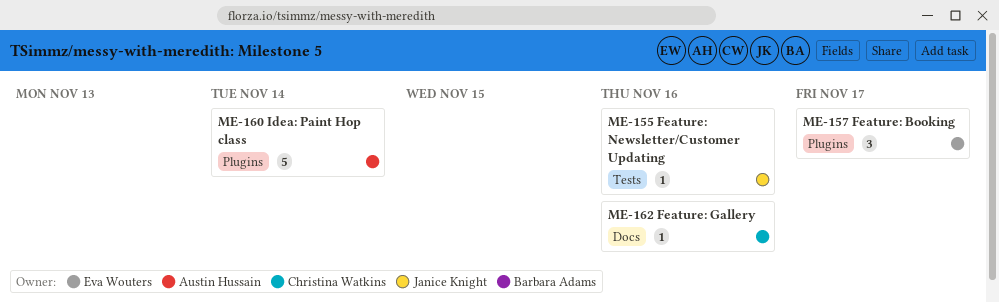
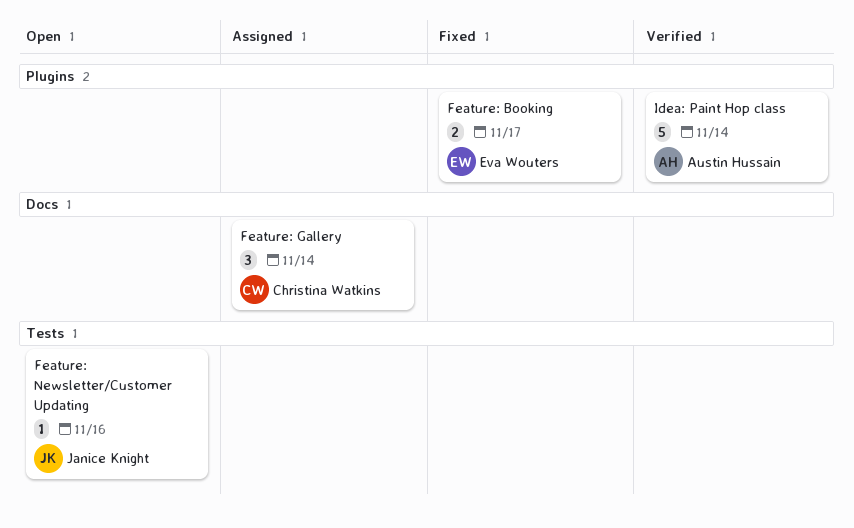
Feature: Booking, estimate: 3 -> 2
Feature: Gallery, estimate: 1 -> 3
Feature: Gallery, due: Nov 16 -> Nov 14

